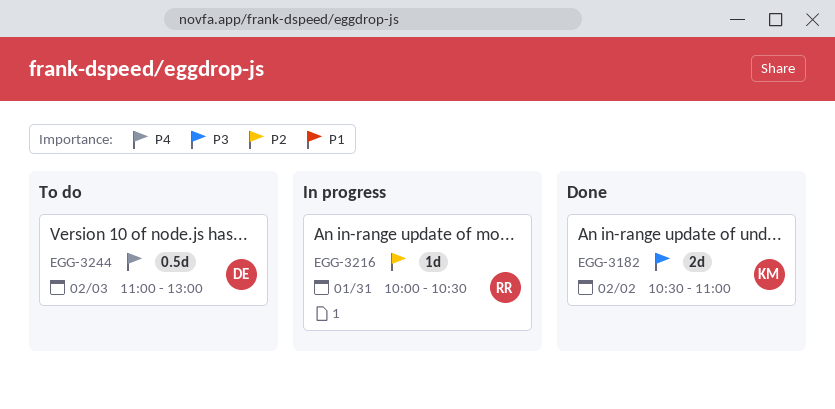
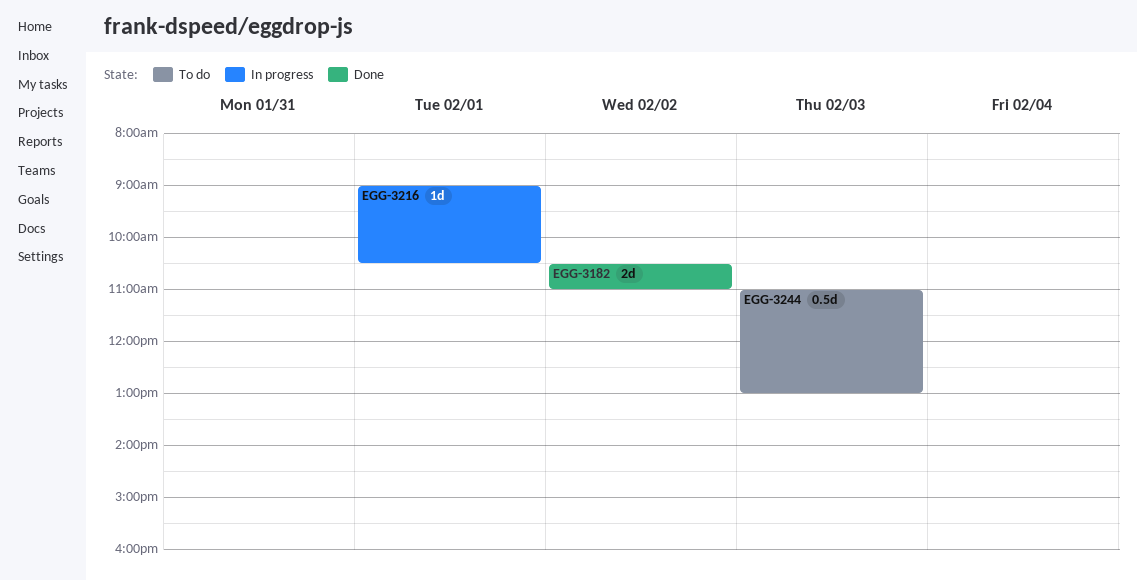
EGG-3216, day: Jan 31 -> Feb 1
EGG-3216, begins: 10:00 -> 09:00

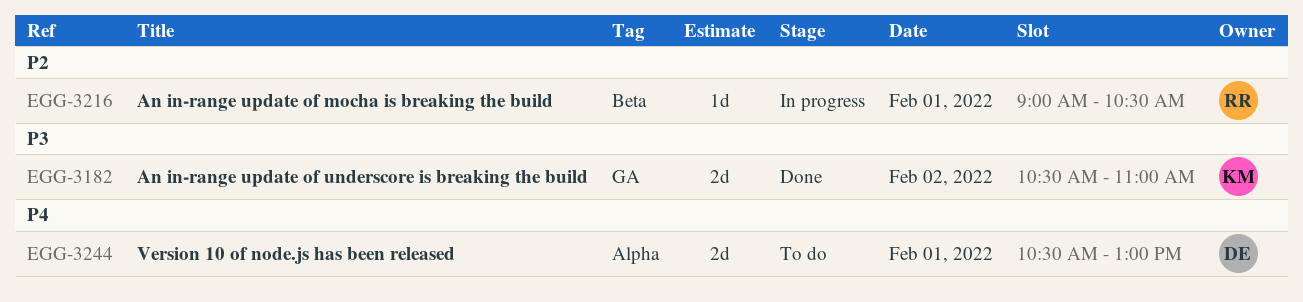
EGG-3244, estimate: 0.5d -> 2d
EGG-3244, day: Feb 3 -> Feb 1
EGG-3244, begins: 11:00 -> 10:30

